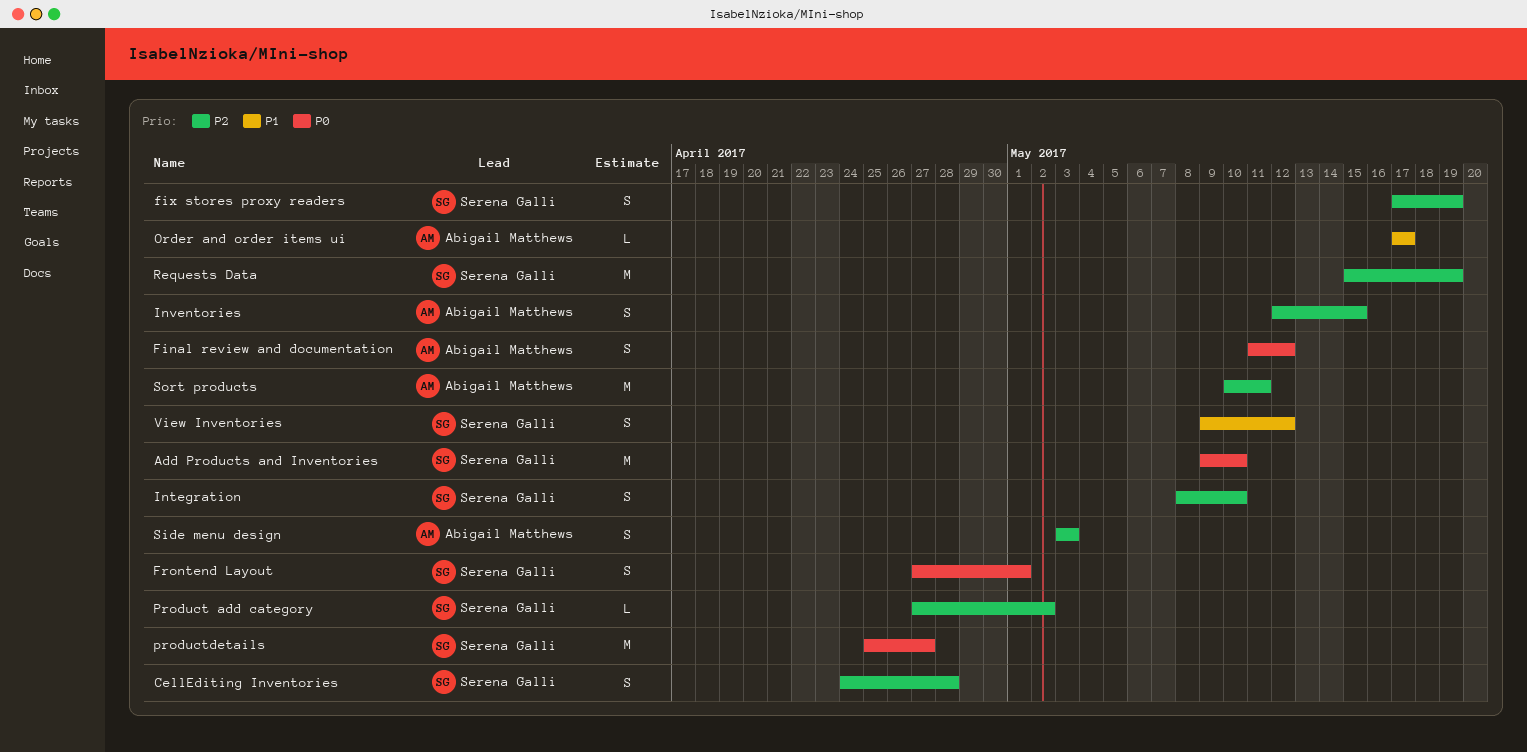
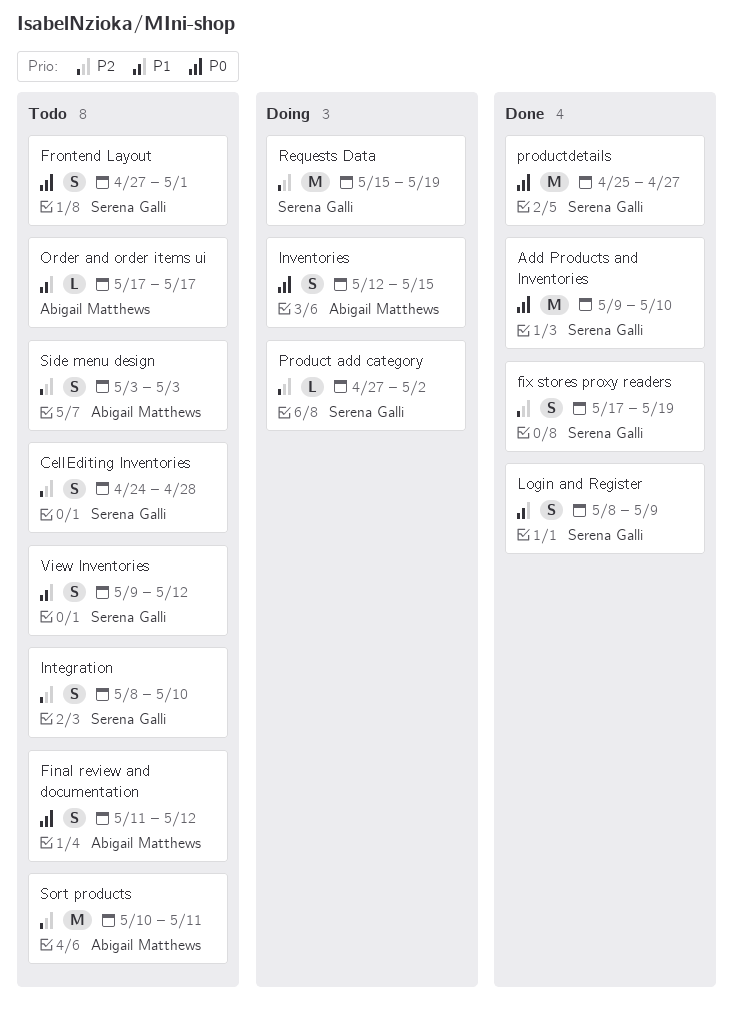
Inventories, priority: P2 -> P0
Login and Register: none -> present

